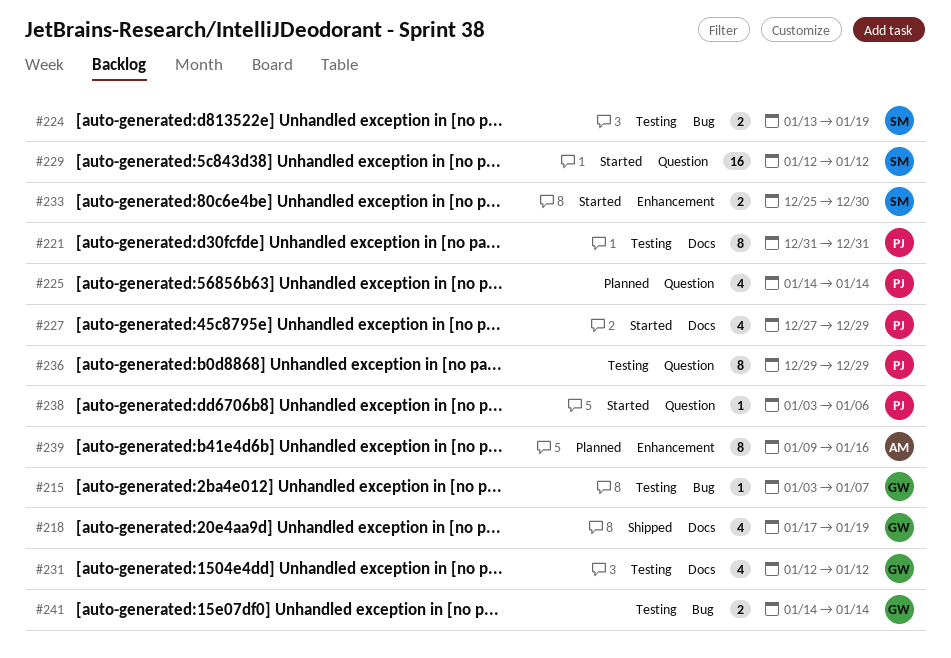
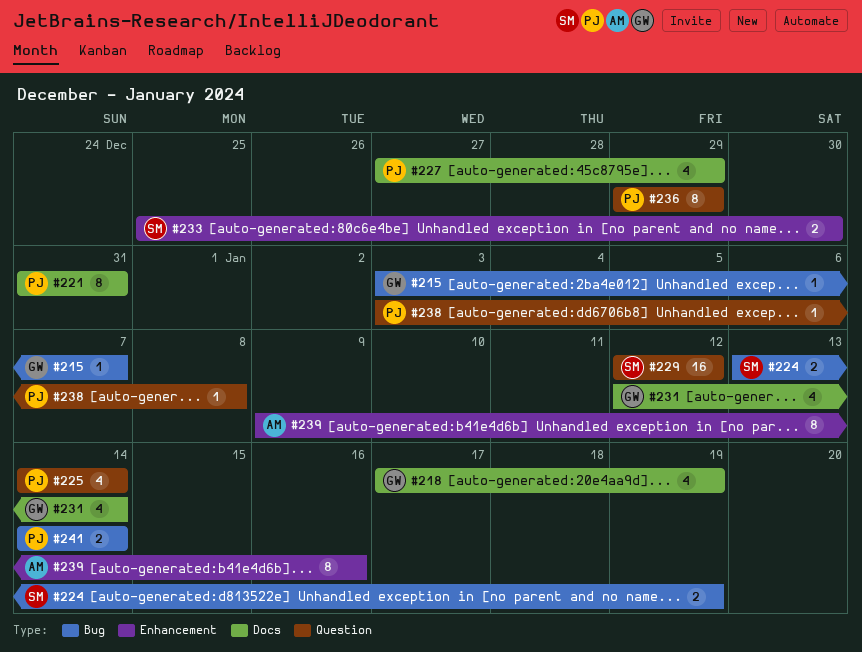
#231, due: Jan 12 -> Jan 14
#238, due: Jan 6 -> Jan 8
#241, owner: GW -> PJ

